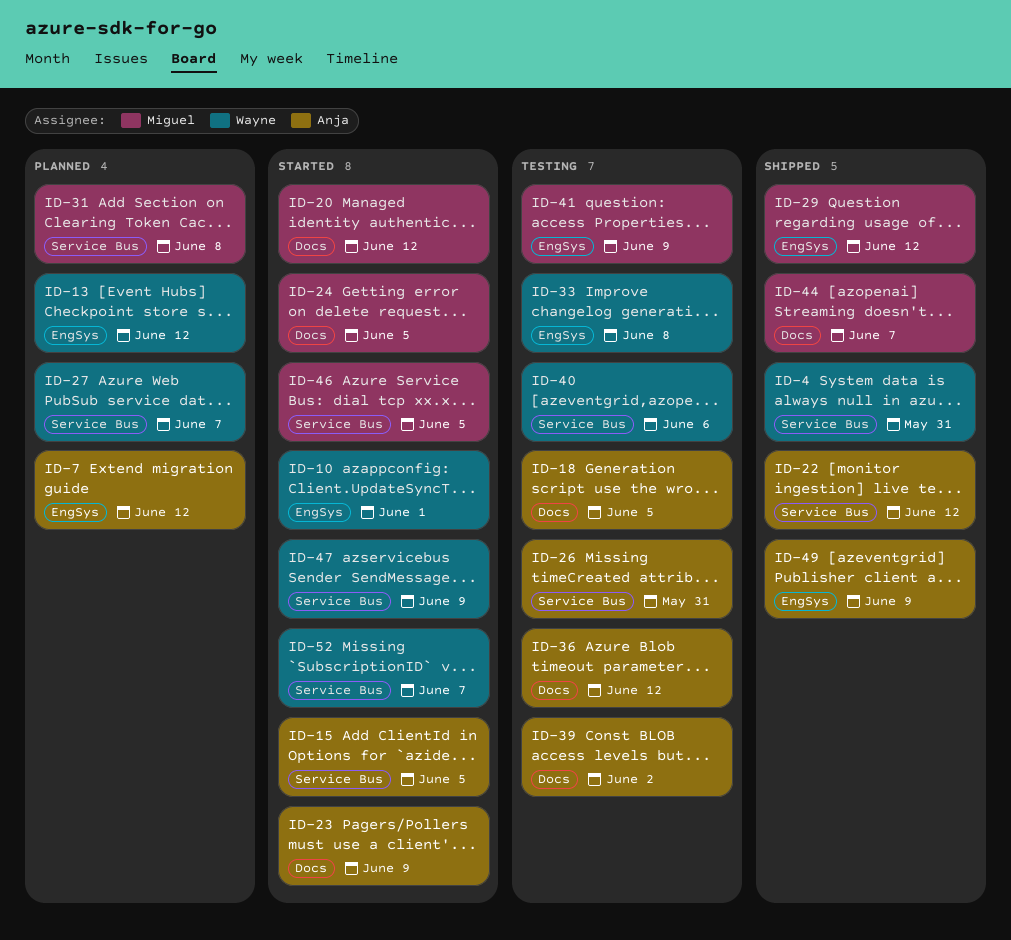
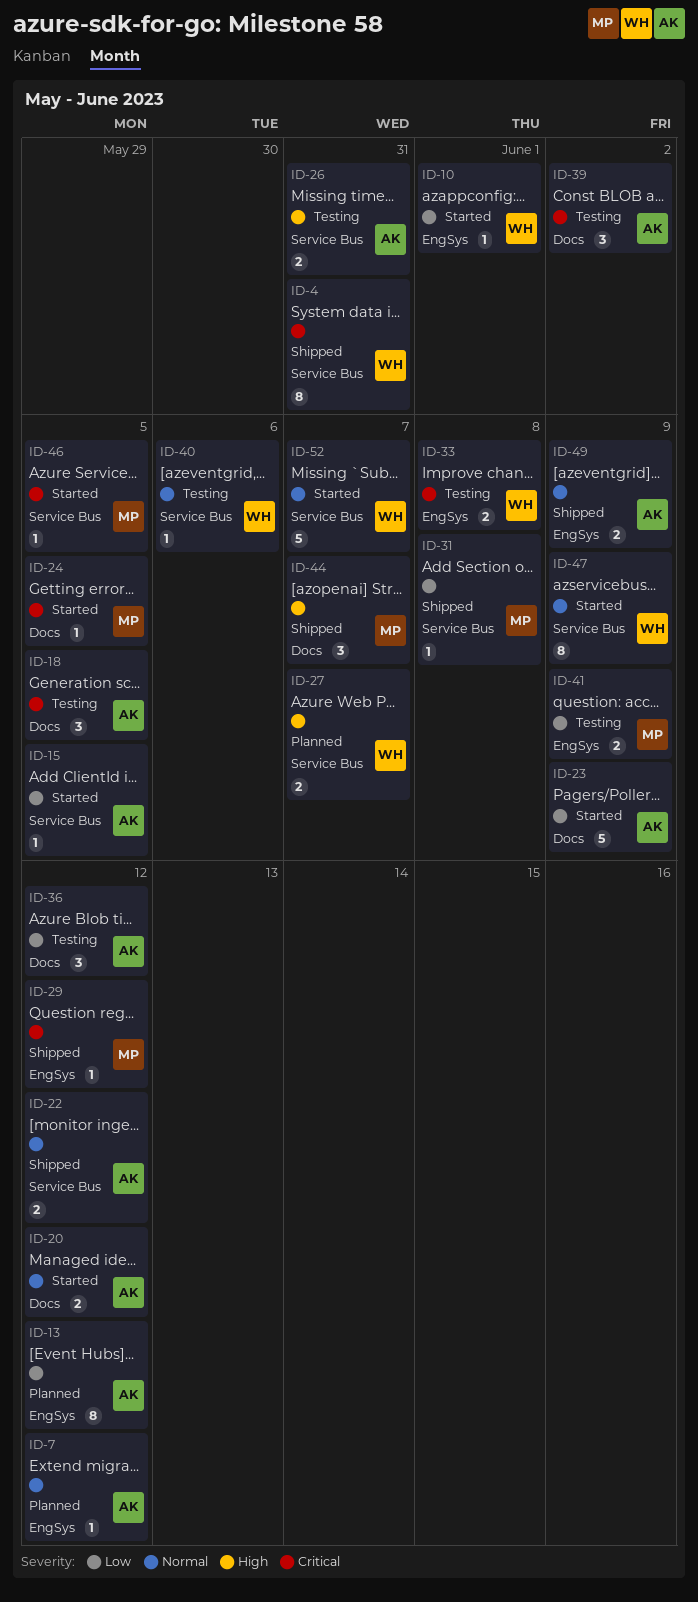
ID-13, owner: Wayne -> Anja
ID-20, owner: Miguel -> Anja
ID-31, status: Planned -> Shipped

